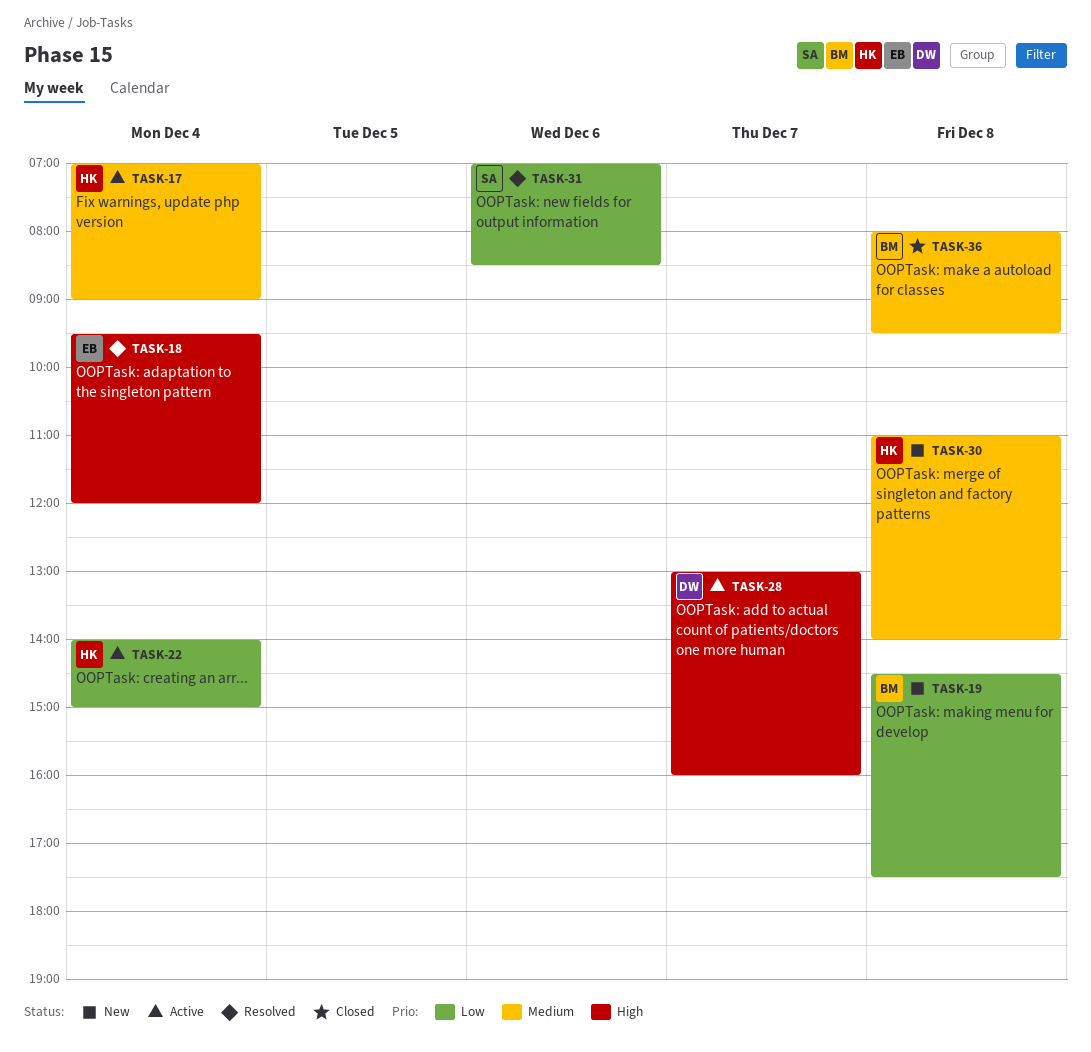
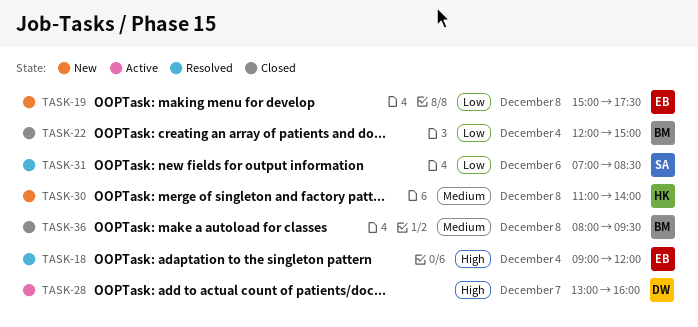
TASK-17: present -> none
TASK-18, begins: 09:30 -> 09:00
TASK-19, owner: BM -> EB
TASK-19, begins: 14:30 -> 15:00
TASK-22, status: Active -> Closed
TASK-22, owner: HK -> BM
TASK-22, begins: 14:00 -> 12:00

